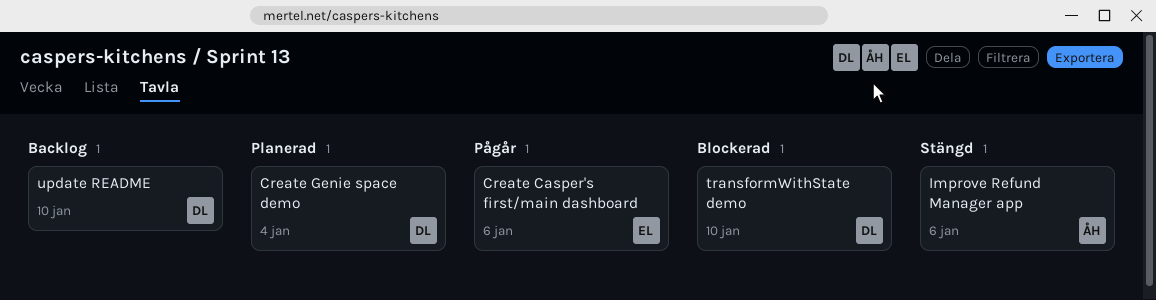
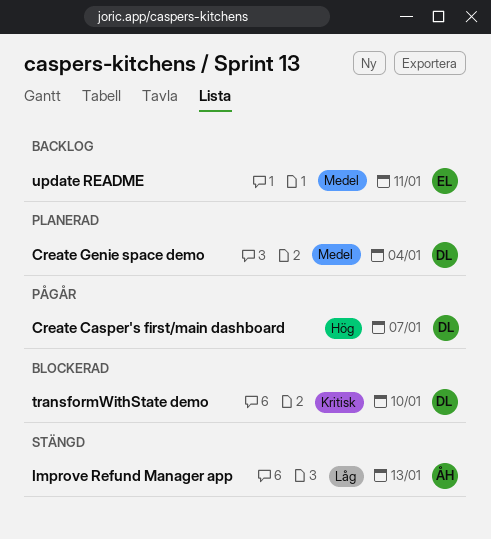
Create Casper's first/main dashboard, owner: EL -> DL
Create Casper's first/main dashboard, due: Jan 6 -> Jan 7
Improve Refund Manager app, due: Jan 6 -> Jan 13
update README, owner: DL -> EL
update README, due: Jan 10 -> Jan 11

